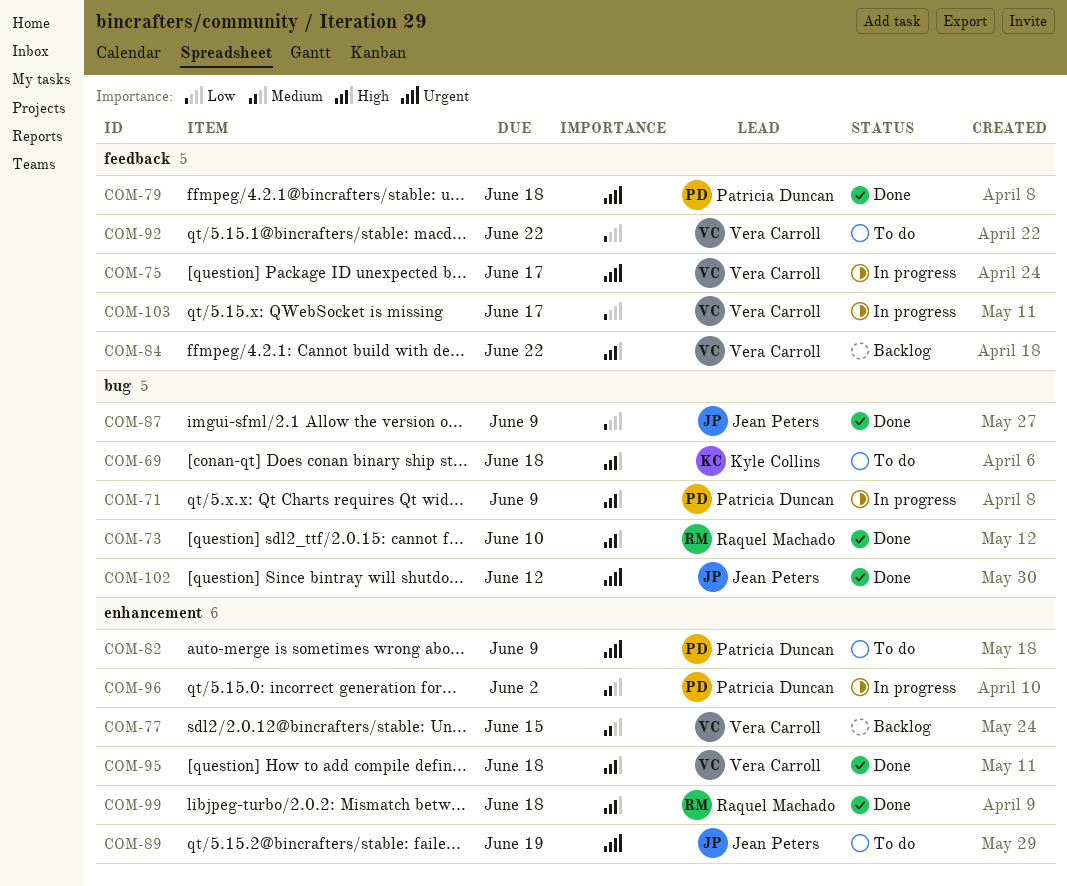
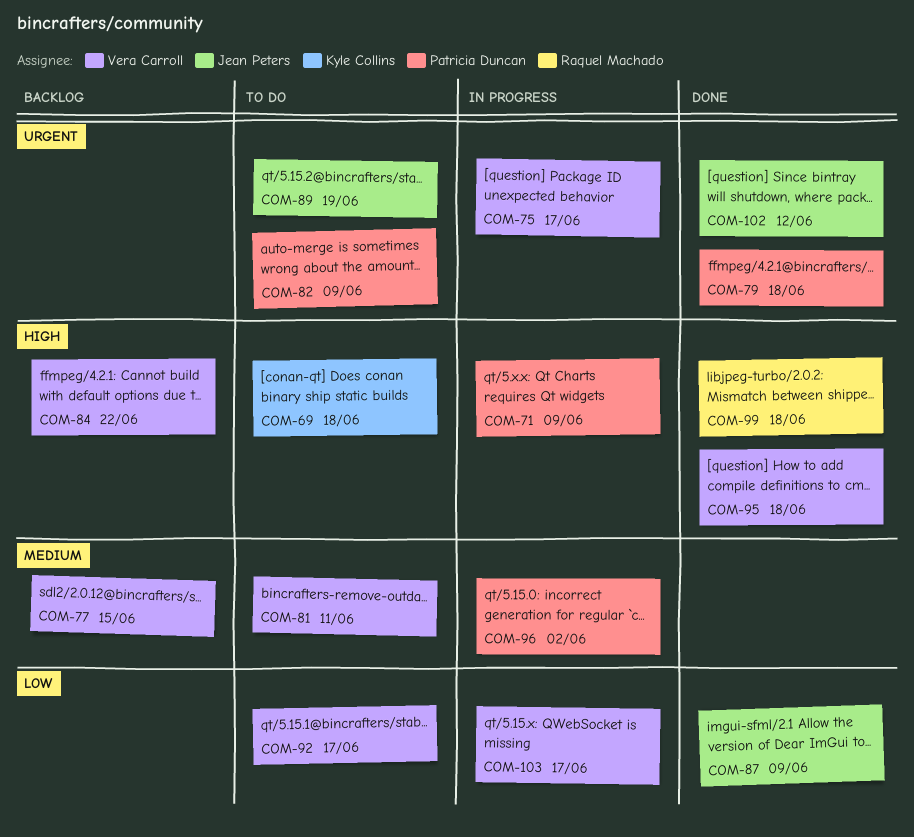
COM-73: present -> none
COM-81: none -> present
COM-92, due: Jun 22 -> Jun 17

